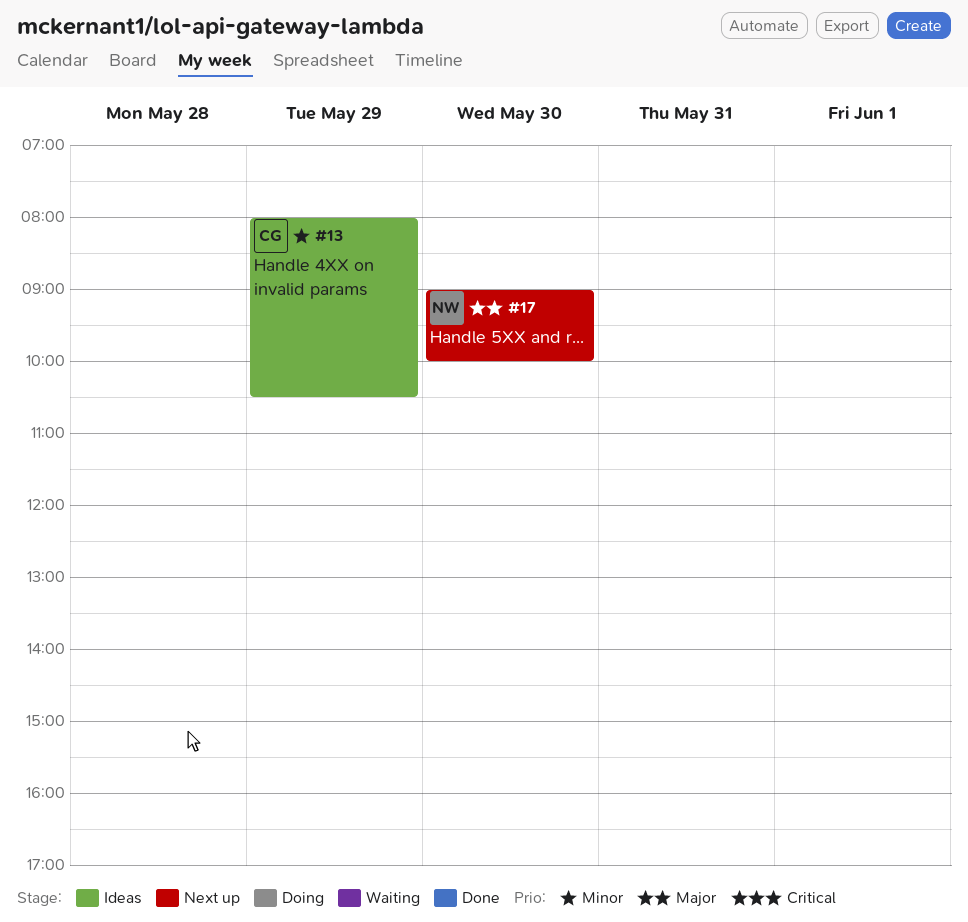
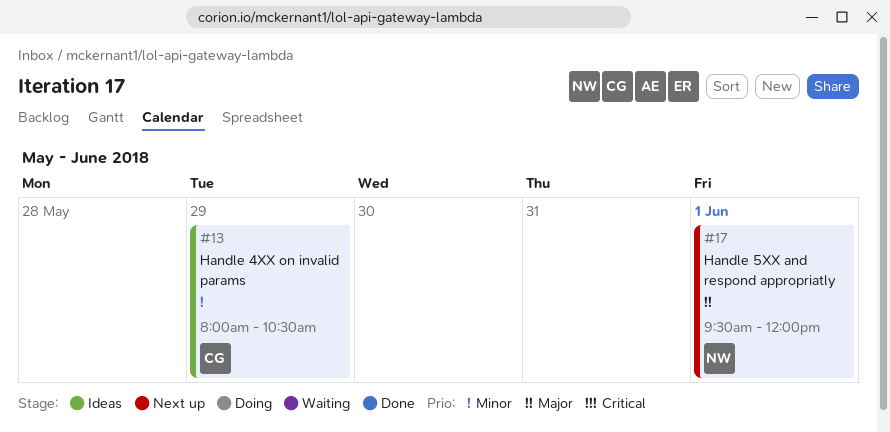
#17, day: May 30 -> Jun 1
#17, begins: 09:00 -> 09:30
#17, ends: 10:00 -> 12:00

